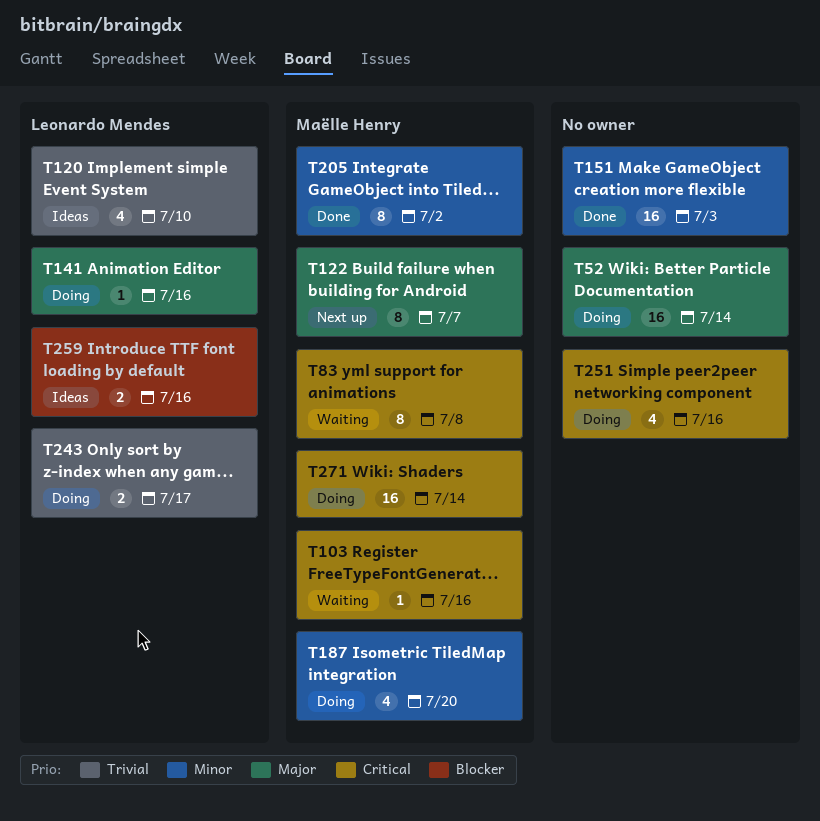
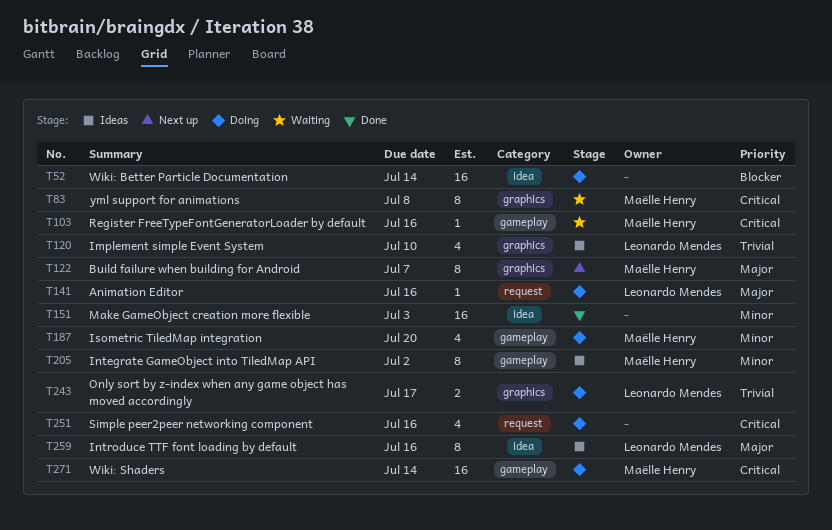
T52, priority: Major -> Blocker
T205, status: Done -> Ideas
T259, priority: Blocker -> Major
T259, estimate: 2 -> 8

